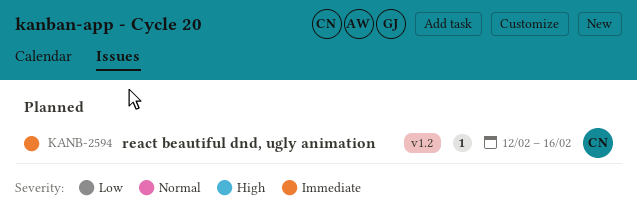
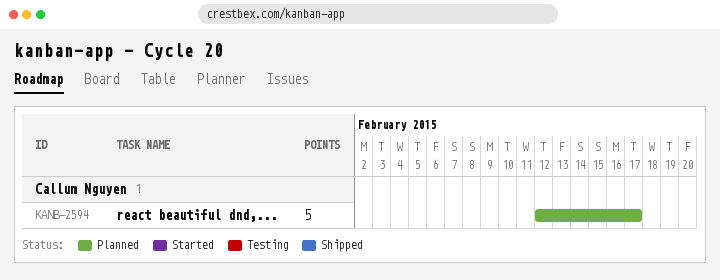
KANB-2594, estimate: 1 -> 5
KANB-2594, due: Feb 16 -> Feb 17

